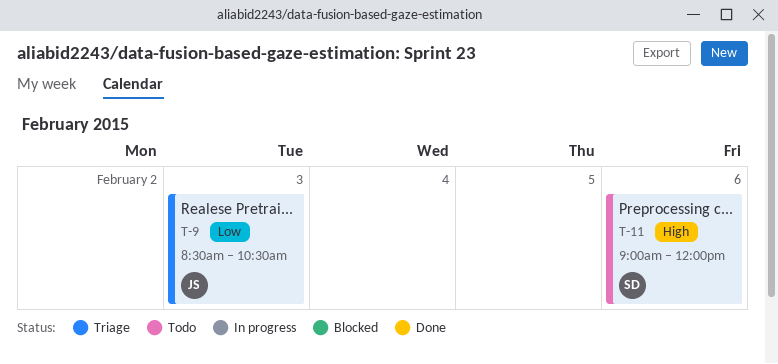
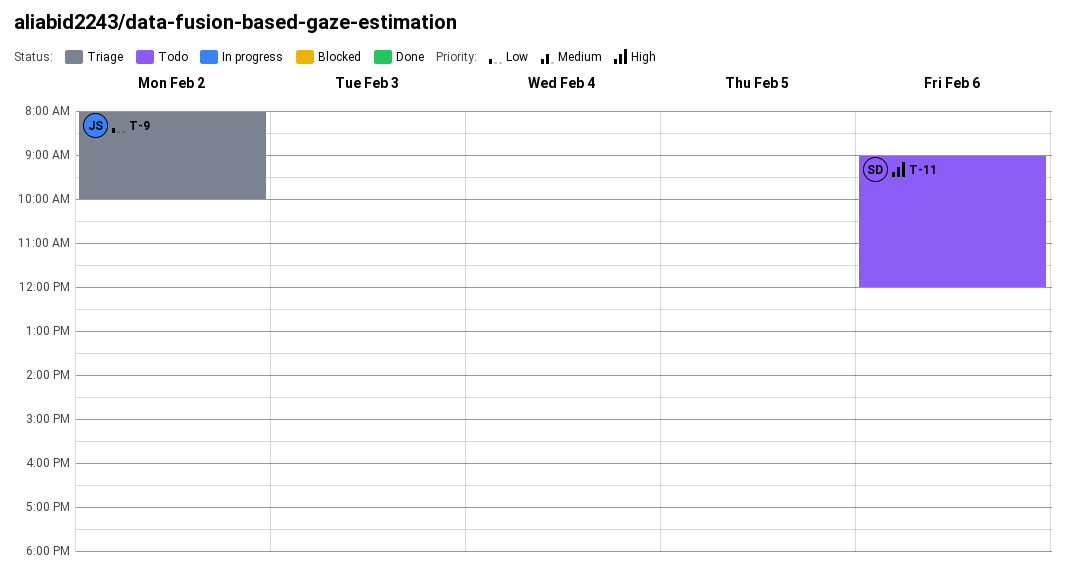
T-9, day: Feb 3 -> Feb 2
T-9, begins: 08:30 -> 08:00
T-9, ends: 10:30 -> 10:00

